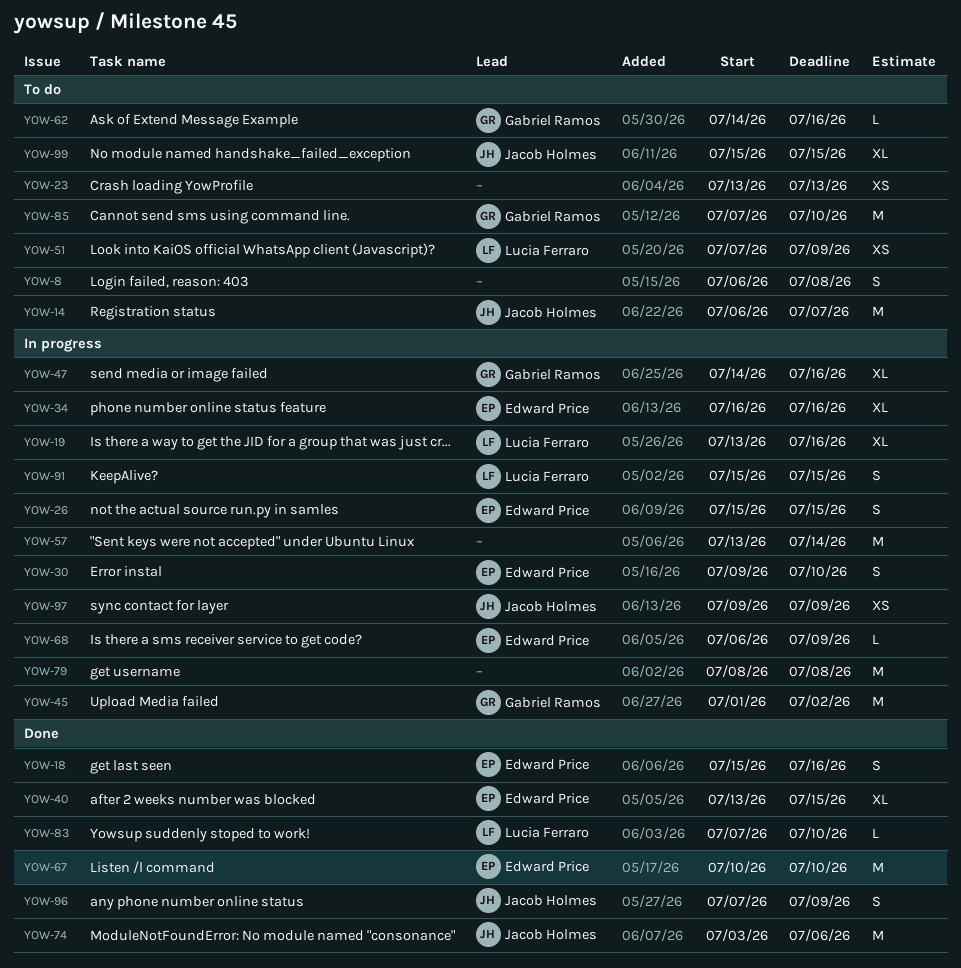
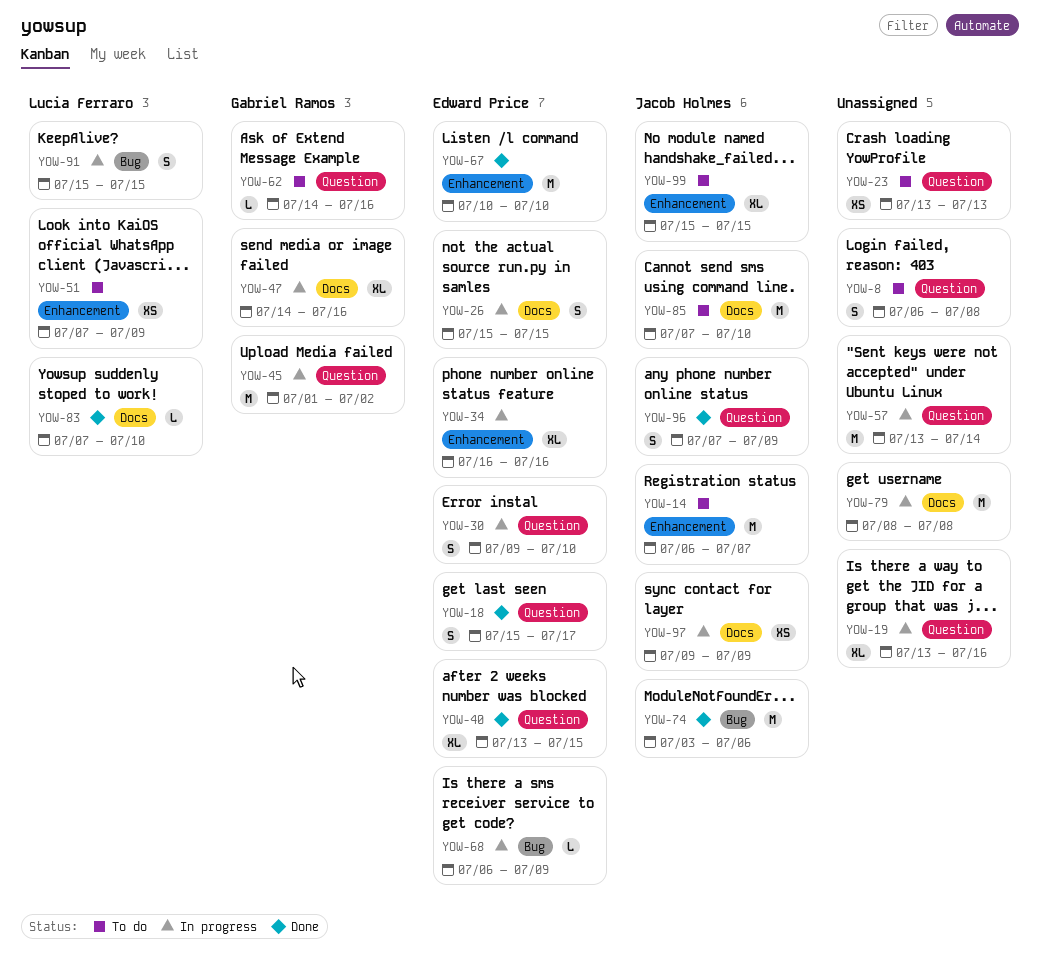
YOW-18, due: Jul 16 -> Jul 17
YOW-19, owner: Lucia Ferraro -> none
YOW-85, owner: Gabriel Ramos -> Jacob Holmes

